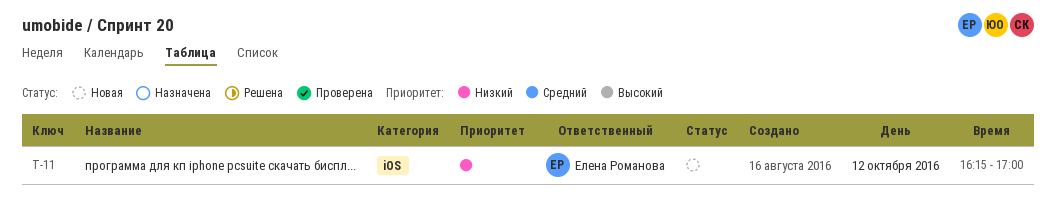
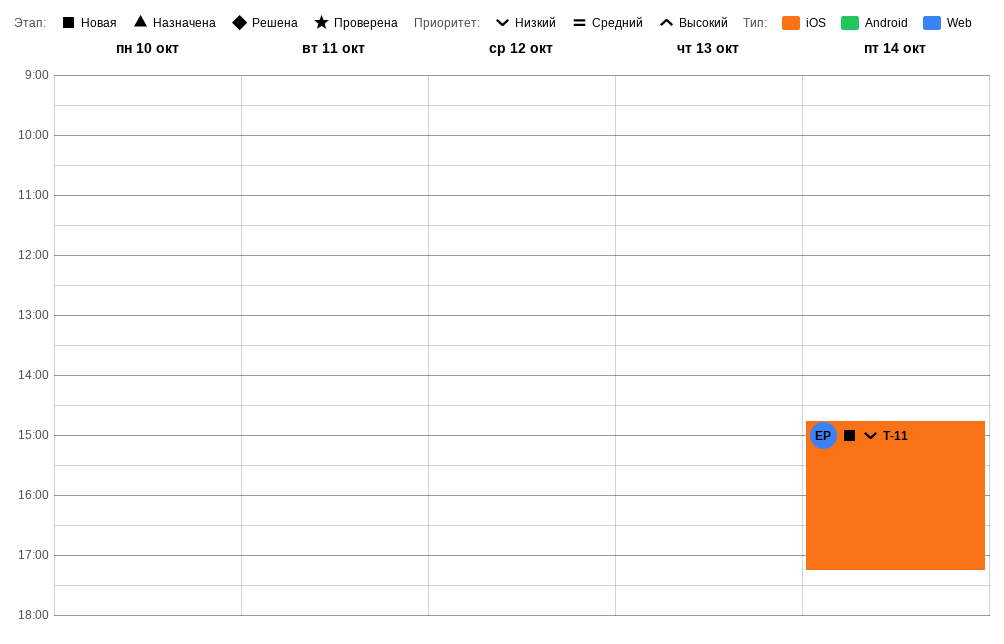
T-11, day: Oct 12 -> Oct 14
T-11, begins: 16:15 -> 14:45
T-11, ends: 17:00 -> 17:15

